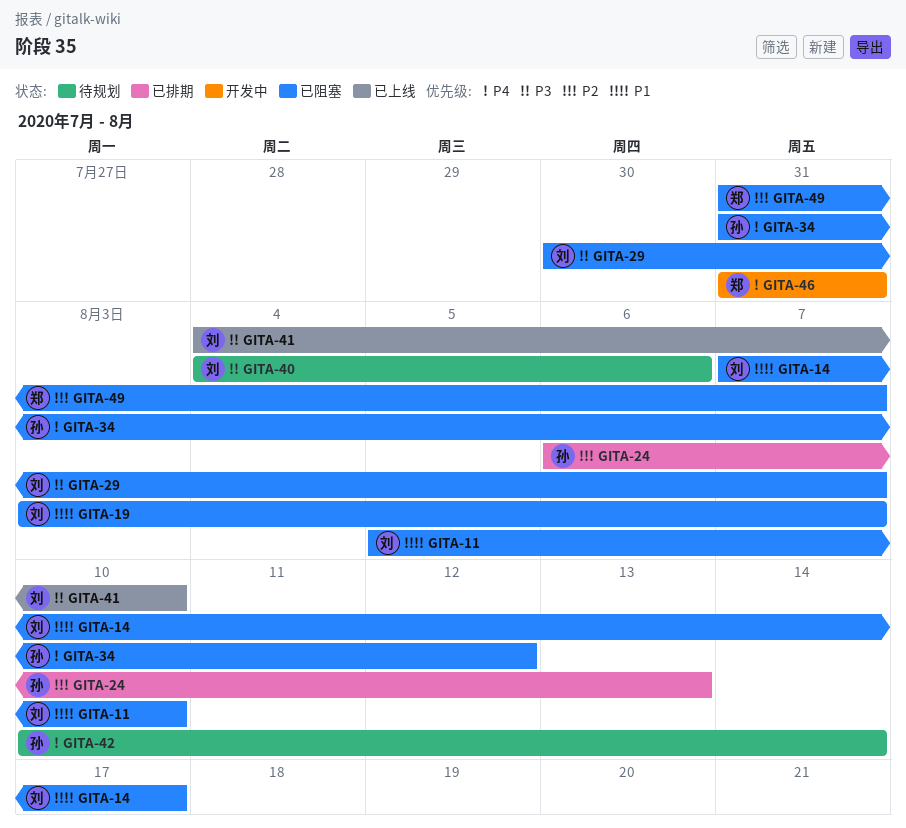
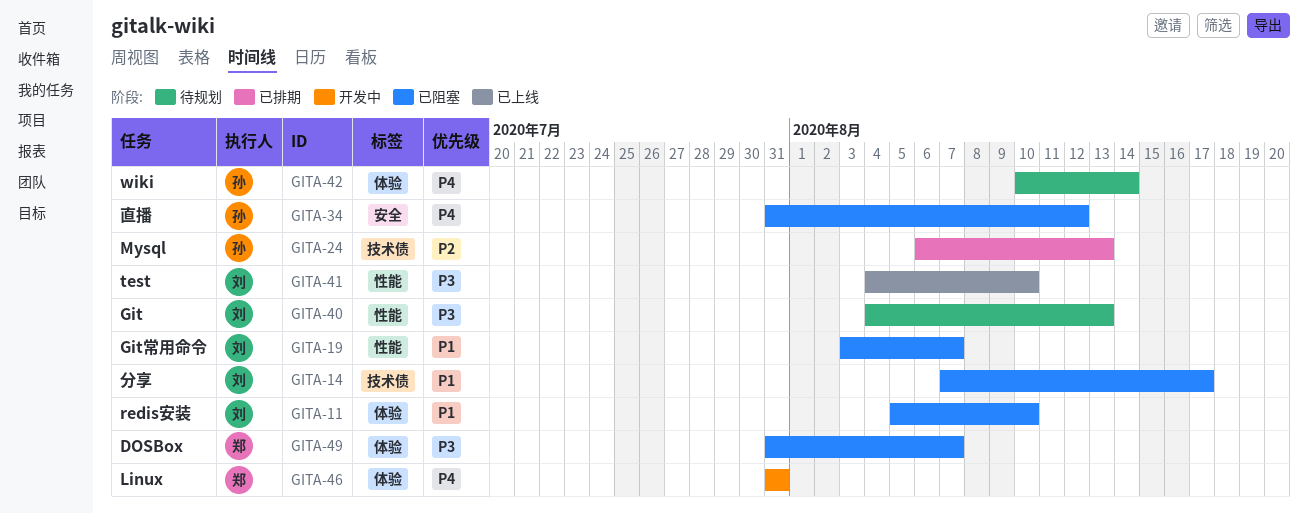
GITA-29: present -> none
GITA-40, due: Aug 6 -> Aug 13
GITA-49, priority: P2 -> P3

